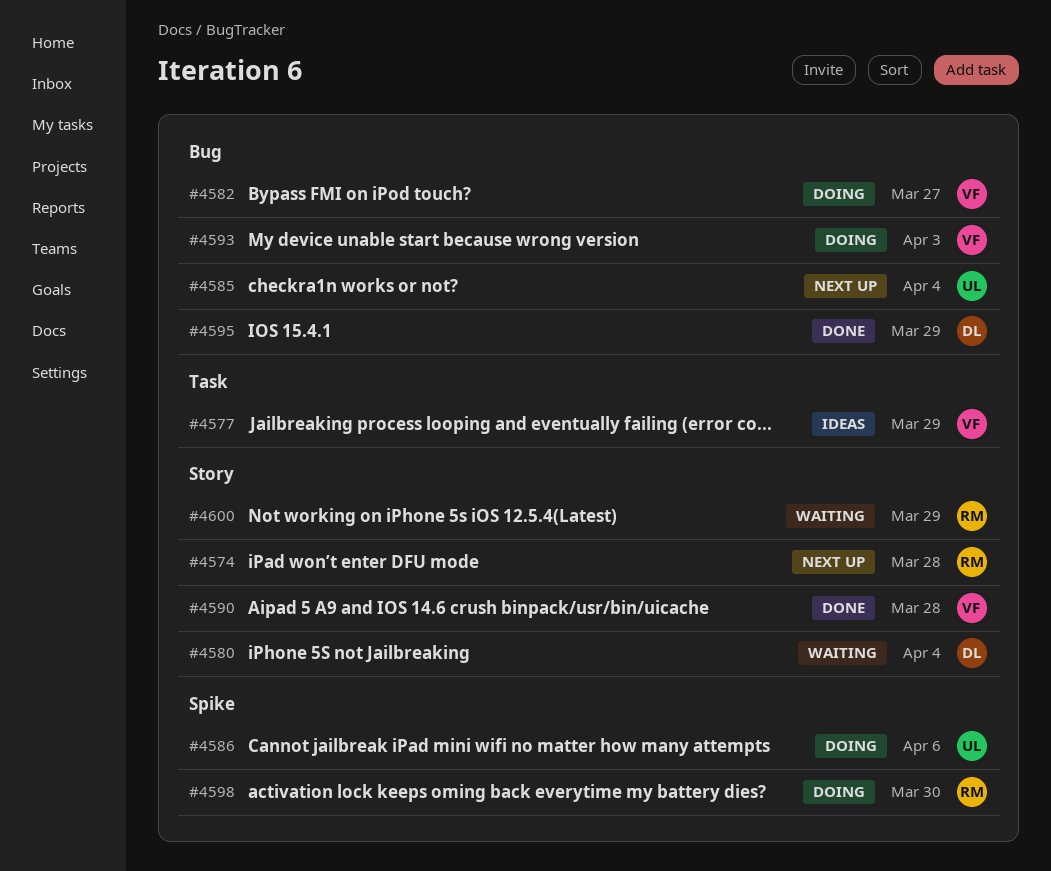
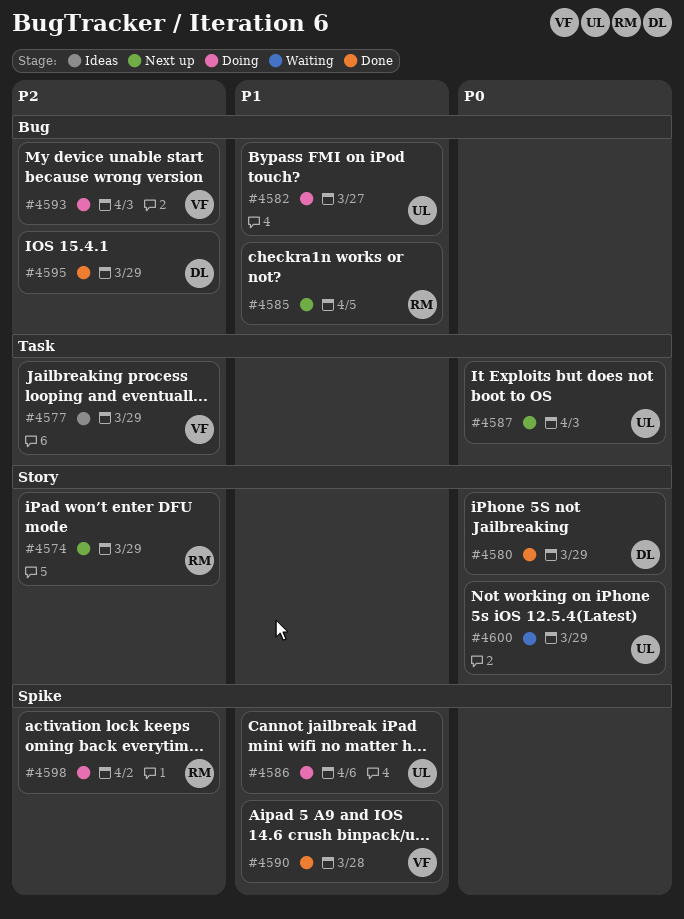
#4574, due: Mar 28 -> Mar 29
#4580, status: Waiting -> Done
#4580, due: Apr 4 -> Mar 29
#4582, owner: VF -> UL
#4585, owner: UL -> RM
#4585, due: Apr 4 -> Apr 5
#4587: none -> present
#4590, label: Story -> Spike
#4598, due: Mar 30 -> Apr 2
#4600, owner: RM -> UL

